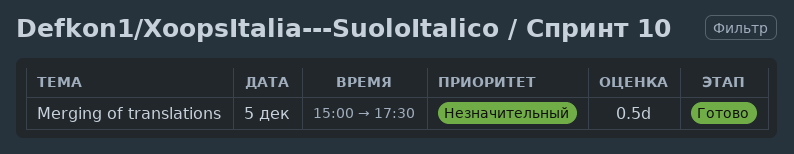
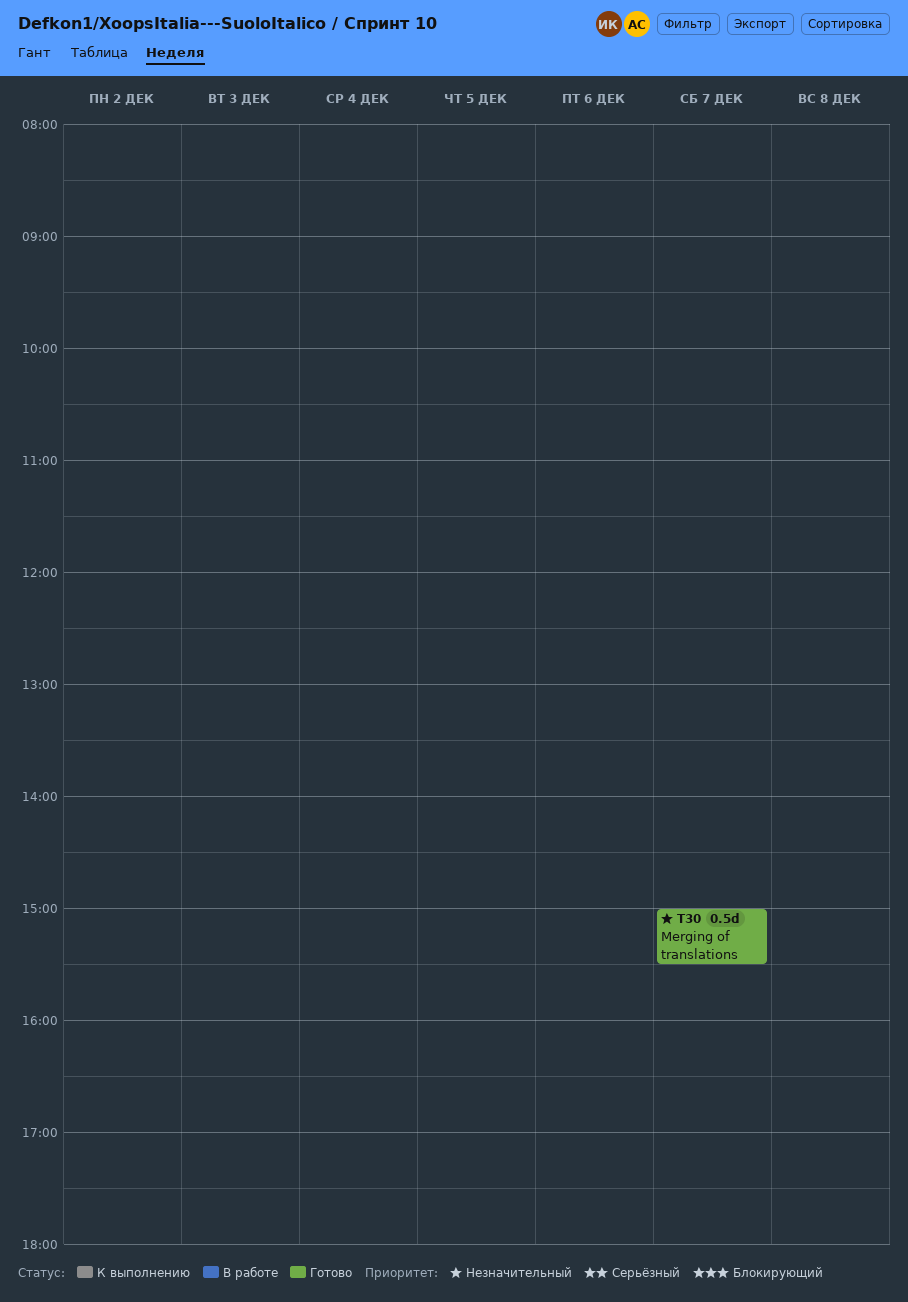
Merging of translations, day: Dec 5 -> Dec 7
Merging of translations, ends: 17:30 -> 15:30

